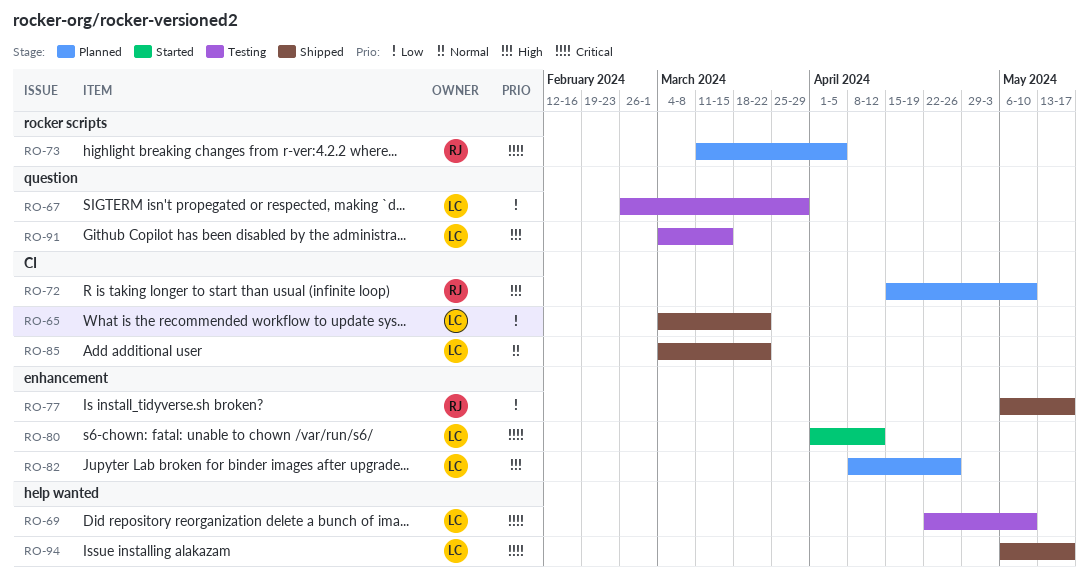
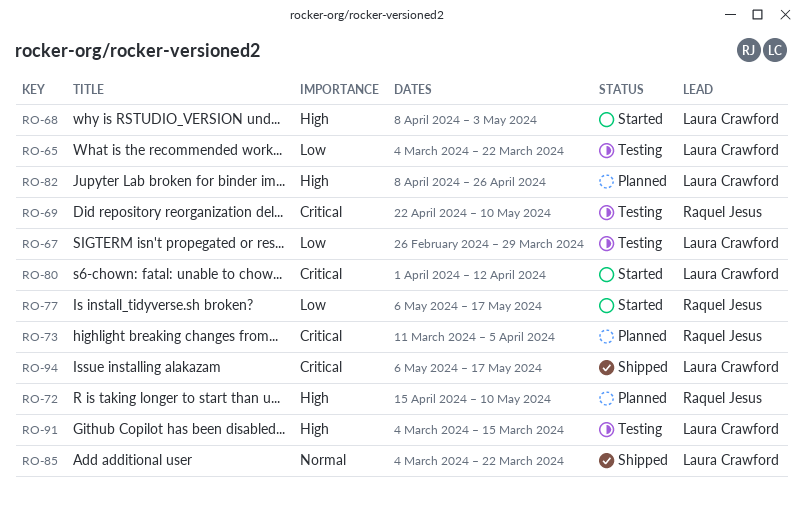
RO-65, status: Shipped -> Testing
RO-68: none -> present
RO-69, owner: Laura Crawford -> Raquel Jesus
RO-77, status: Shipped -> Started

